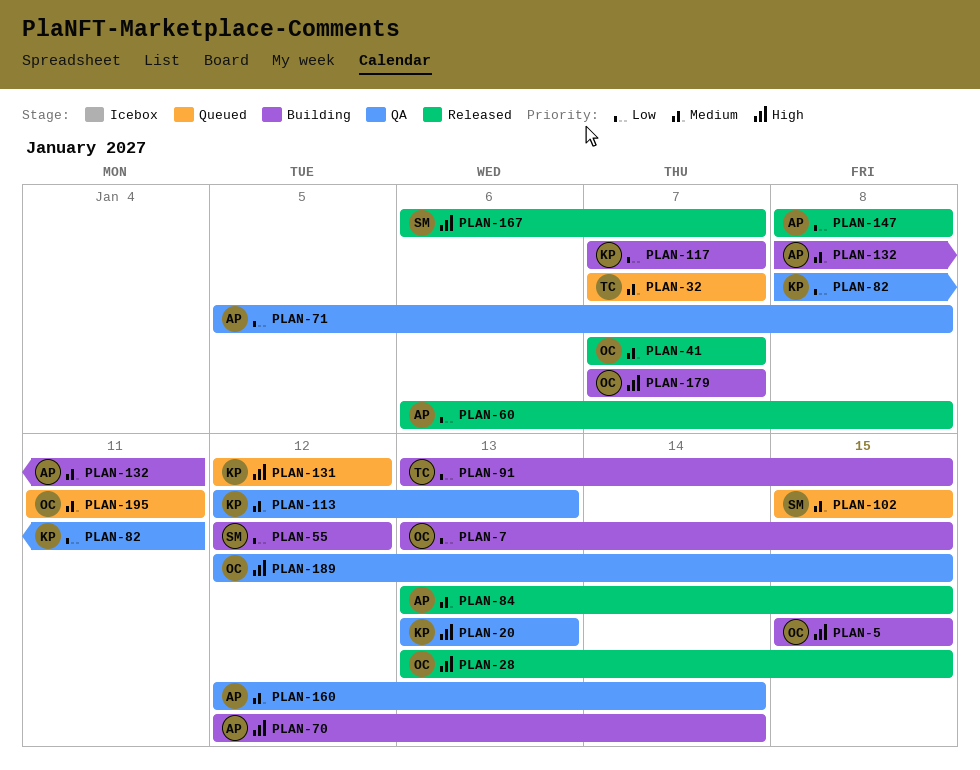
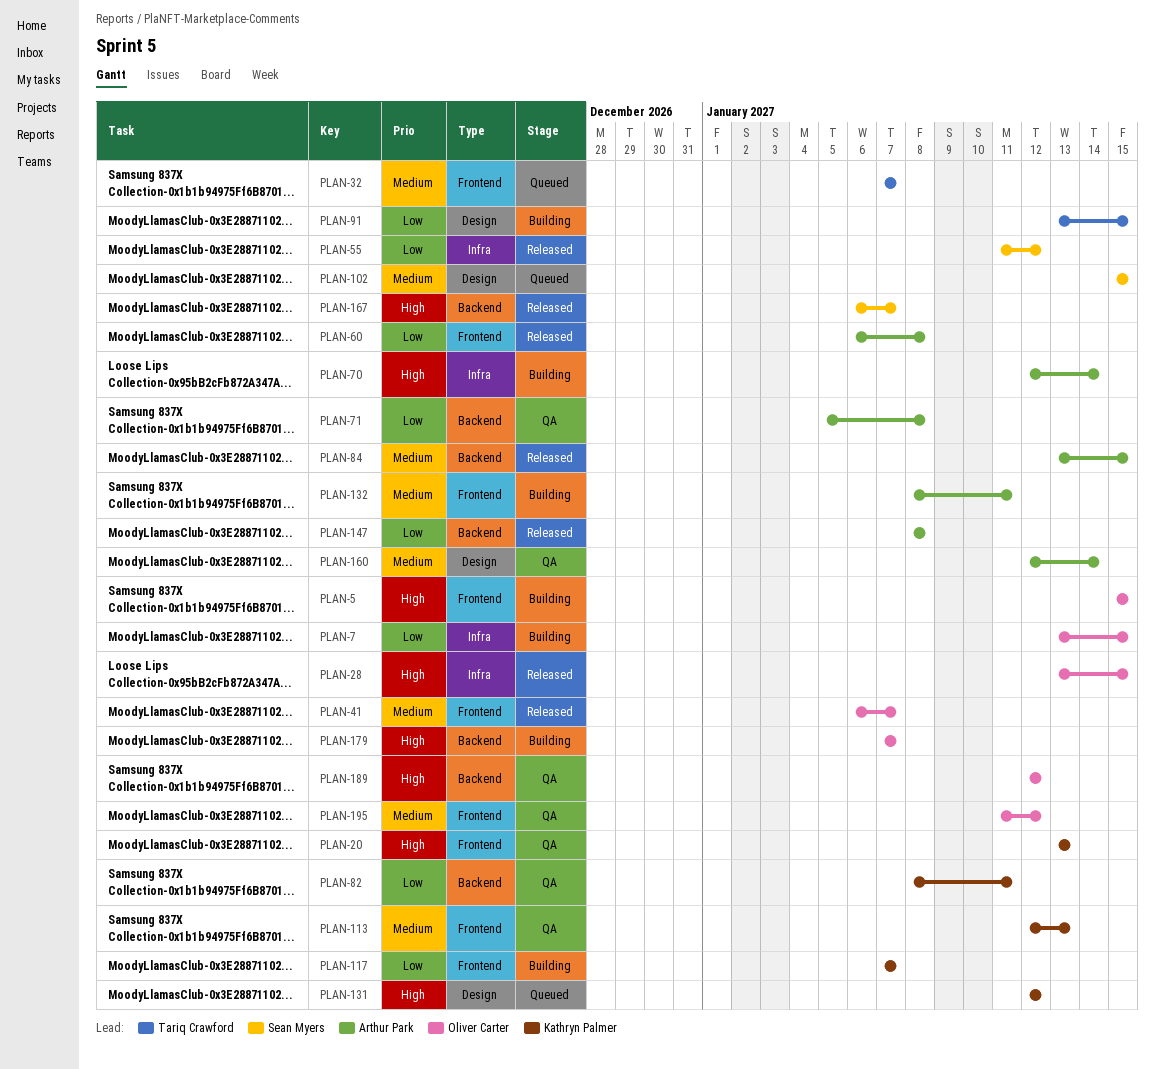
PLAN-41, start: Jan 7 -> Jan 6
PLAN-55, status: Building -> Released
PLAN-55, start: Jan 12 -> Jan 11
PLAN-189, due: Jan 15 -> Jan 12
PLAN-195, status: Queued -> QA
PLAN-195, due: Jan 11 -> Jan 12

